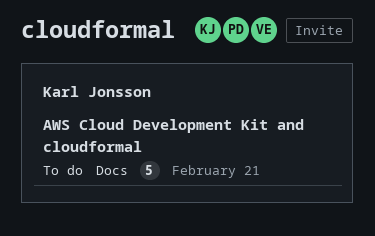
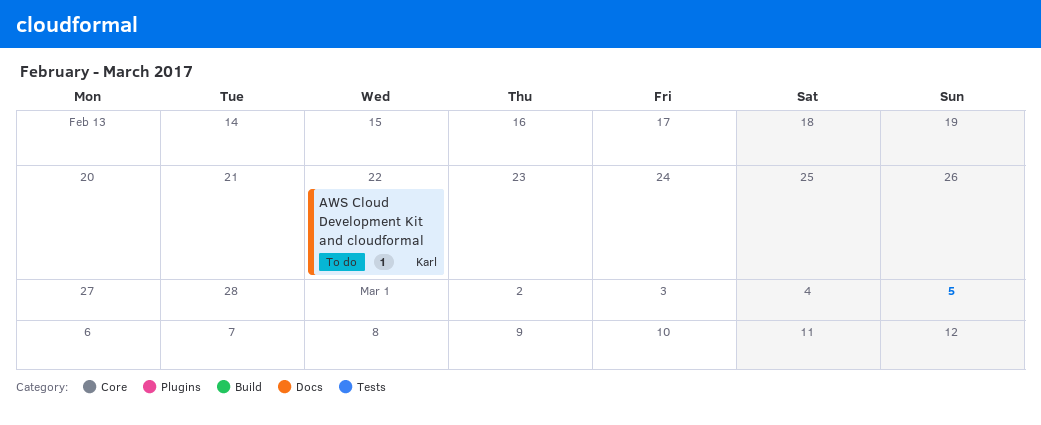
AWS Cloud Development Kit and cloudformal, estimate: 5 -> 1
AWS Cloud Development Kit and cloudformal, due: Feb 21 -> Feb 22

